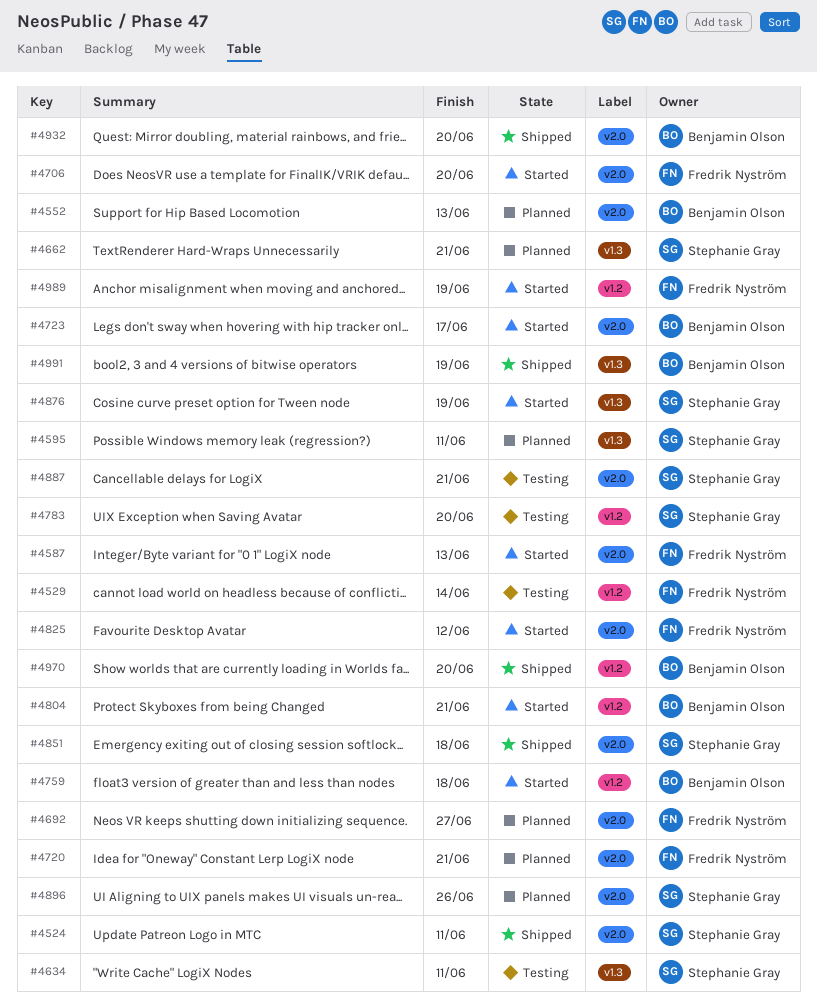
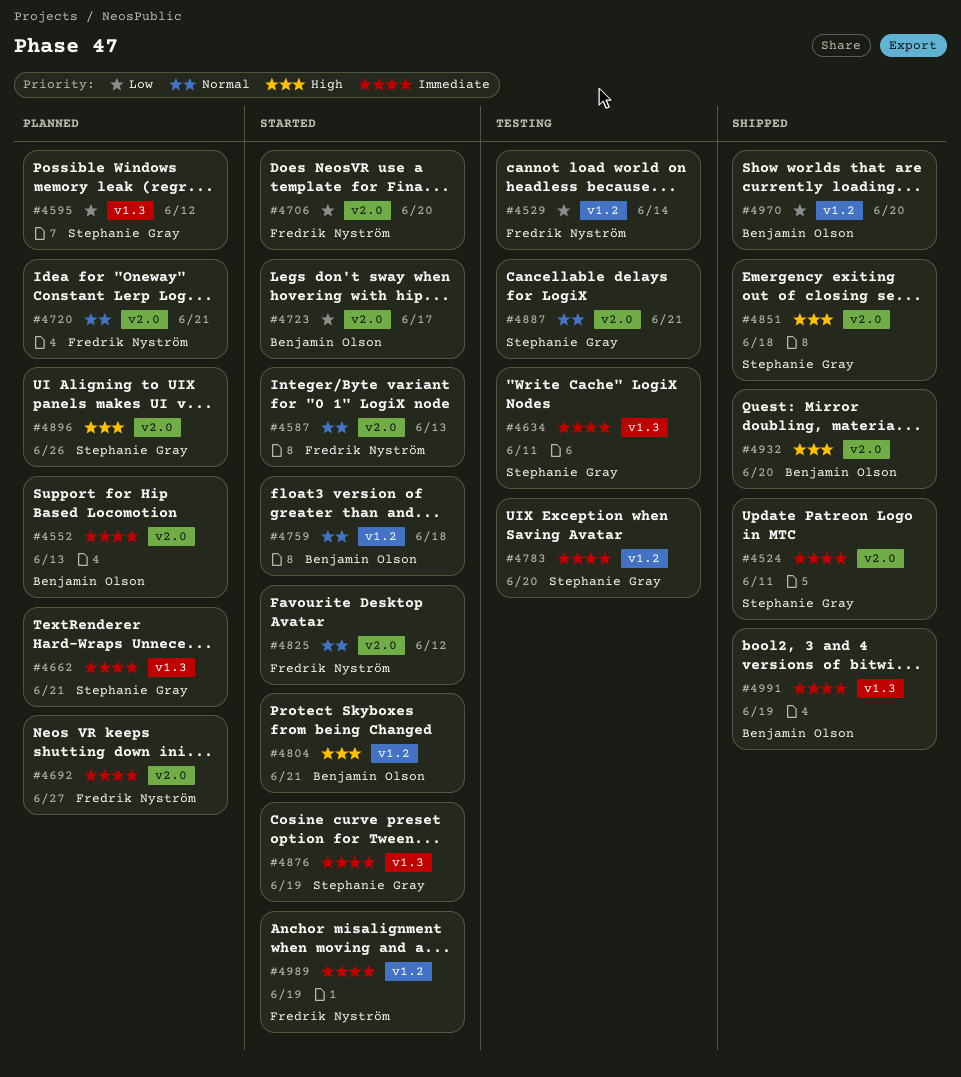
#4595, due: Jun 11 -> Jun 12

